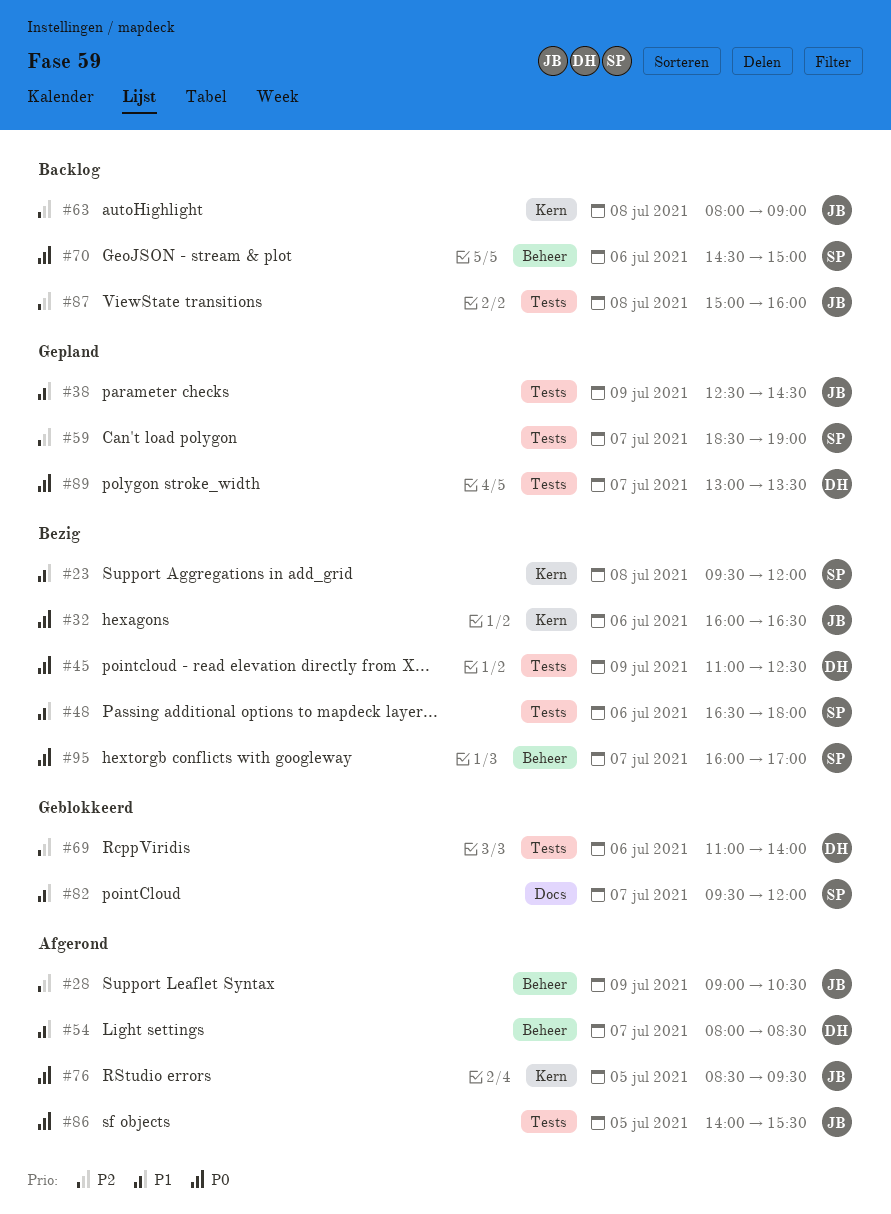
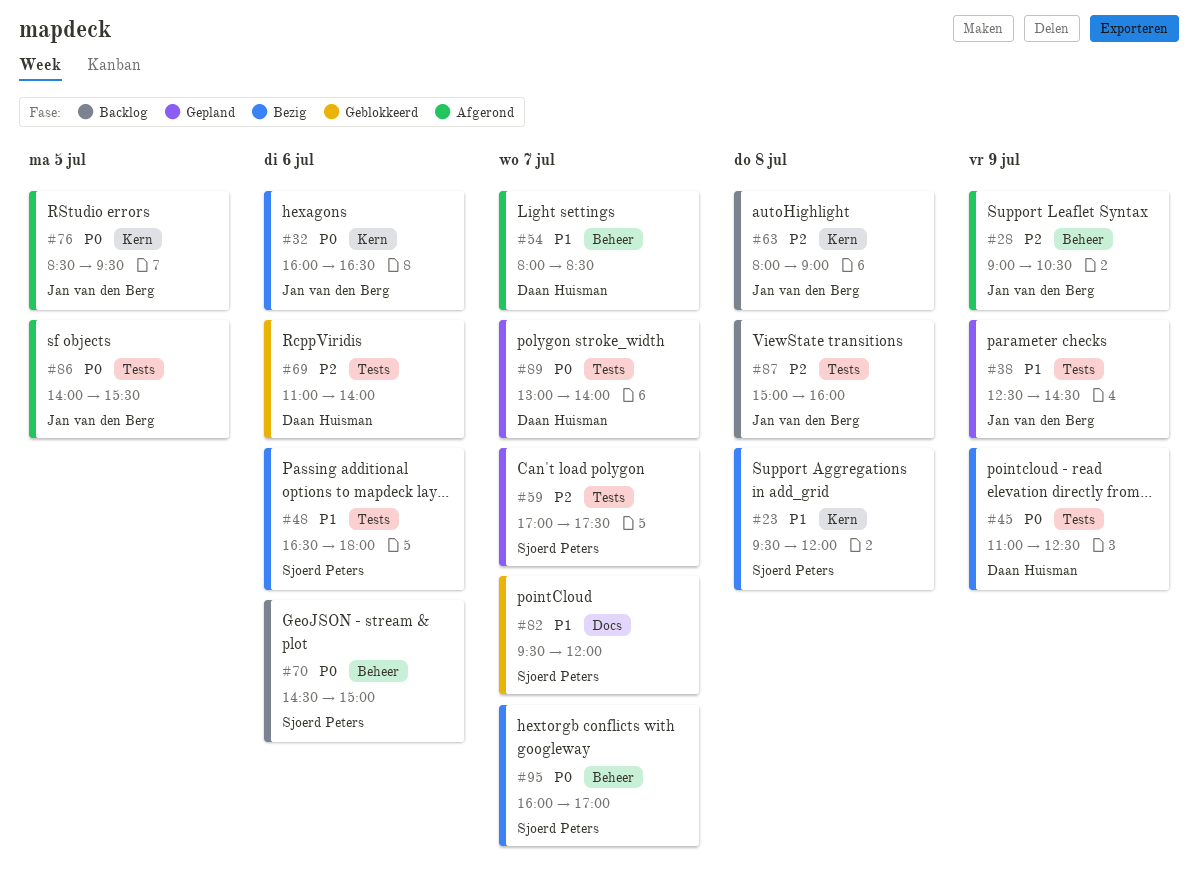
#59, begins: 18:30 -> 17:00
#59, ends: 19:00 -> 17:30
#89, ends: 13:30 -> 14:00

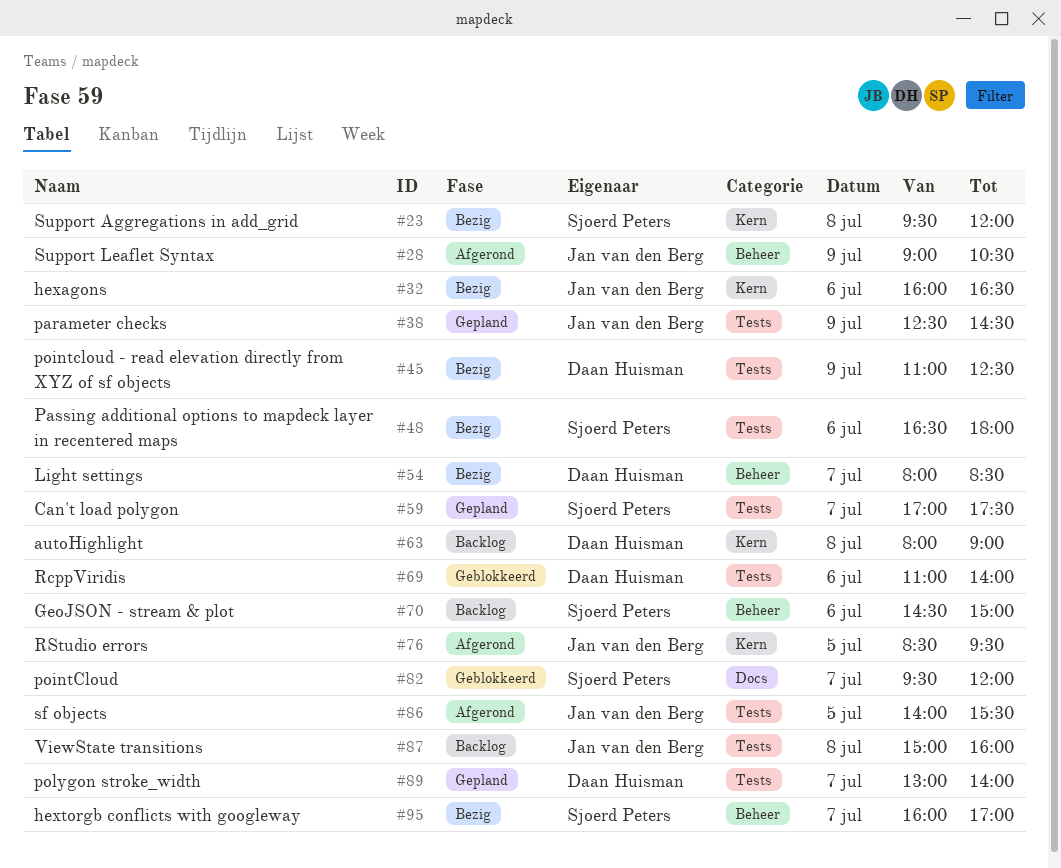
#54, status: Afgerond -> Bezig
#63, owner: Jan van den Berg -> Daan Huisman

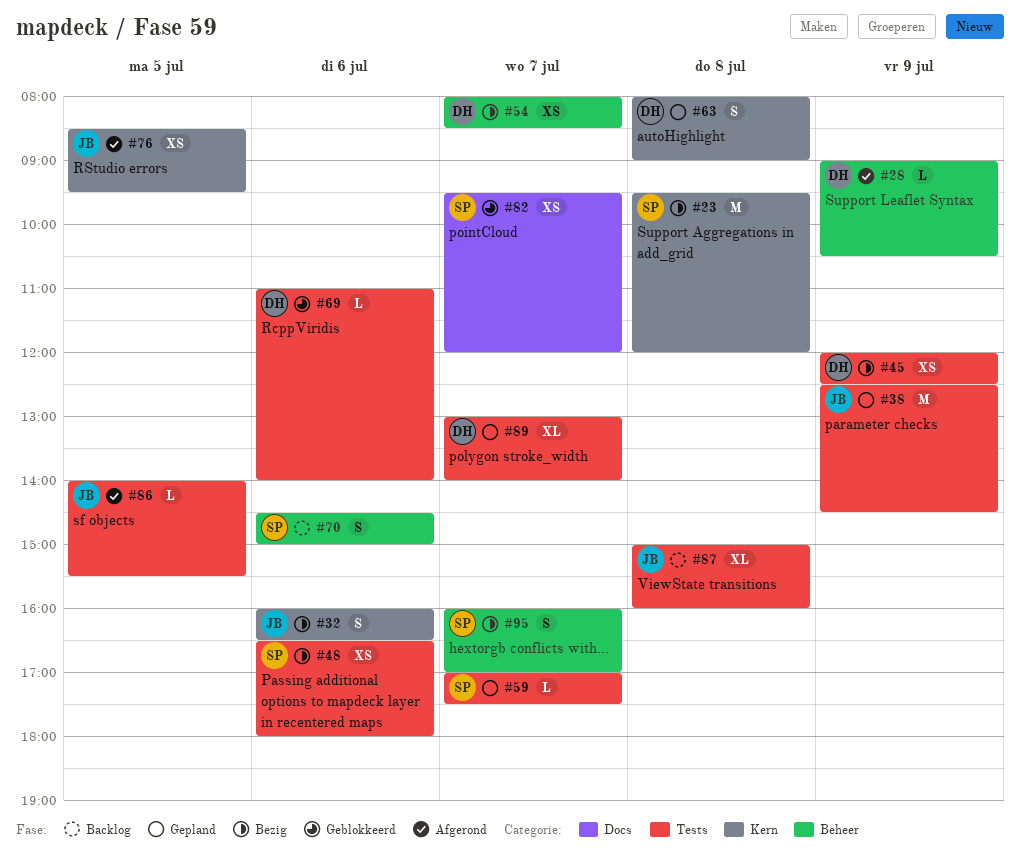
#28, owner: Jan van den Berg -> Daan Huisman
#45, begins: 11:00 -> 12:00
#63, status: Backlog -> Gepland

